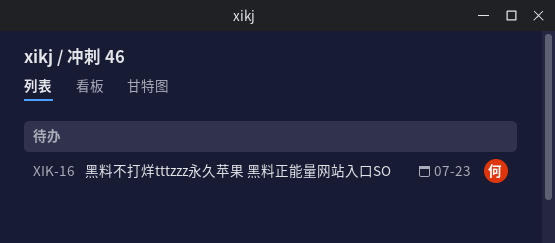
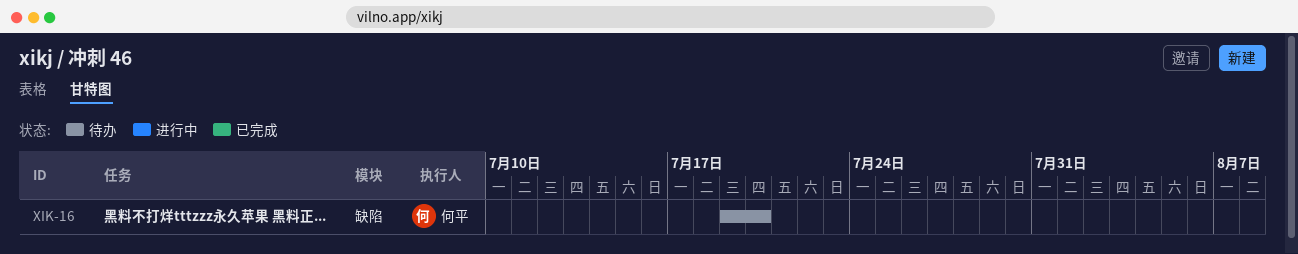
XIK-16, due: Jul 23 -> Jul 20

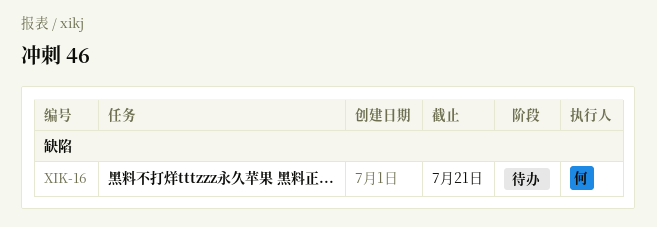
XIK-16, due: Jul 20 -> Jul 21

